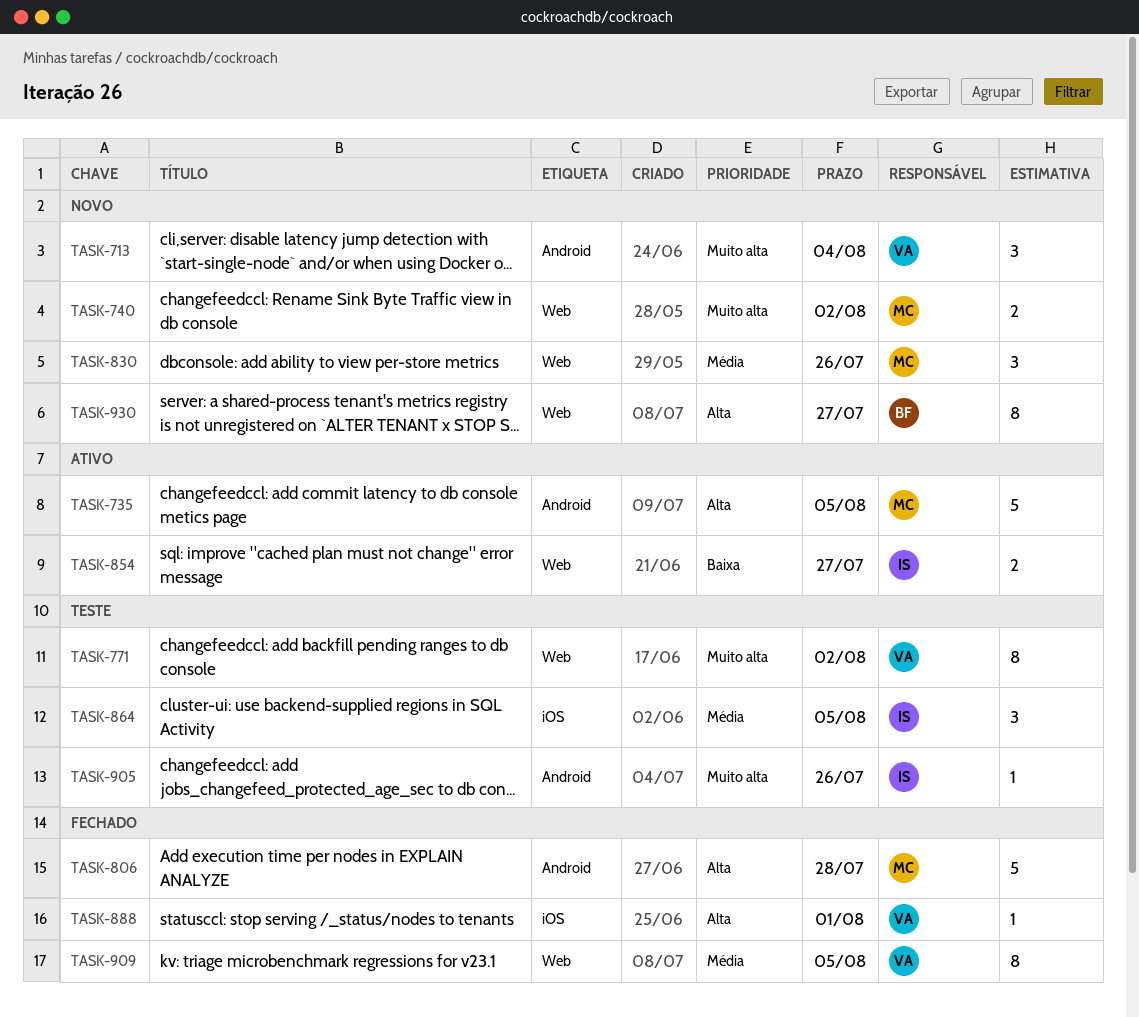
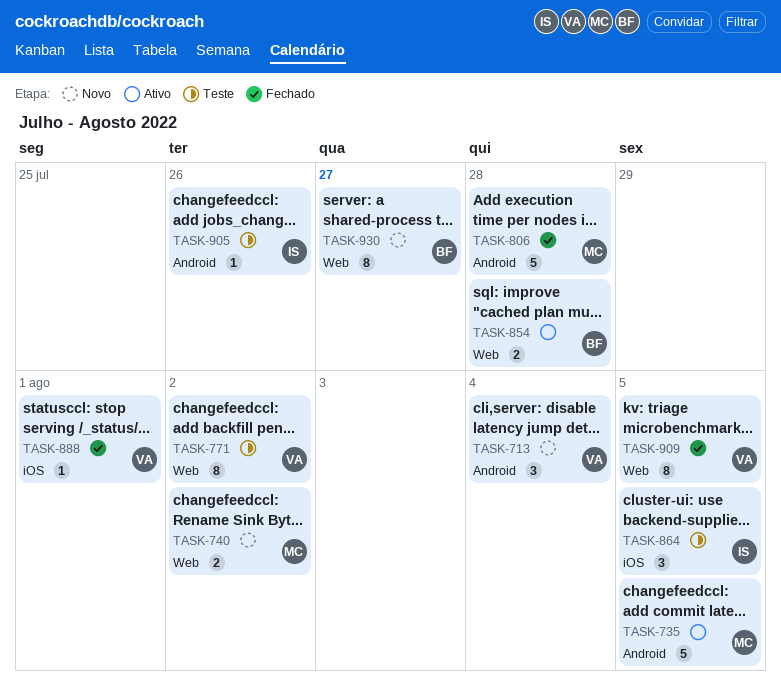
TASK-830: present -> none
TASK-854, owner: IS -> BF
TASK-854, due: Jul 27 -> Jul 28

